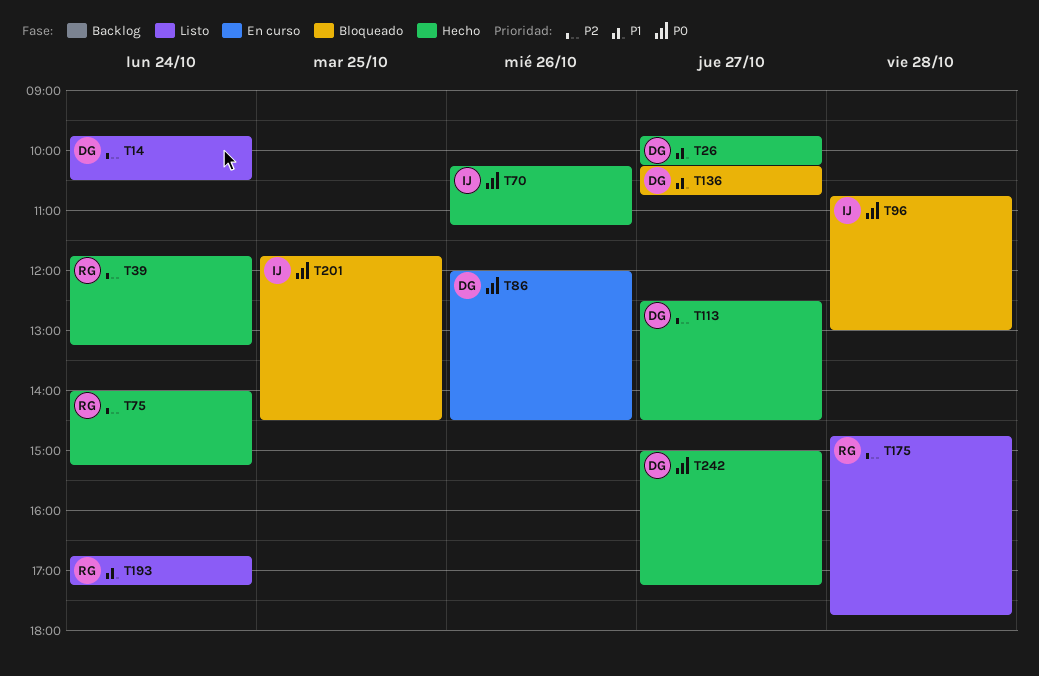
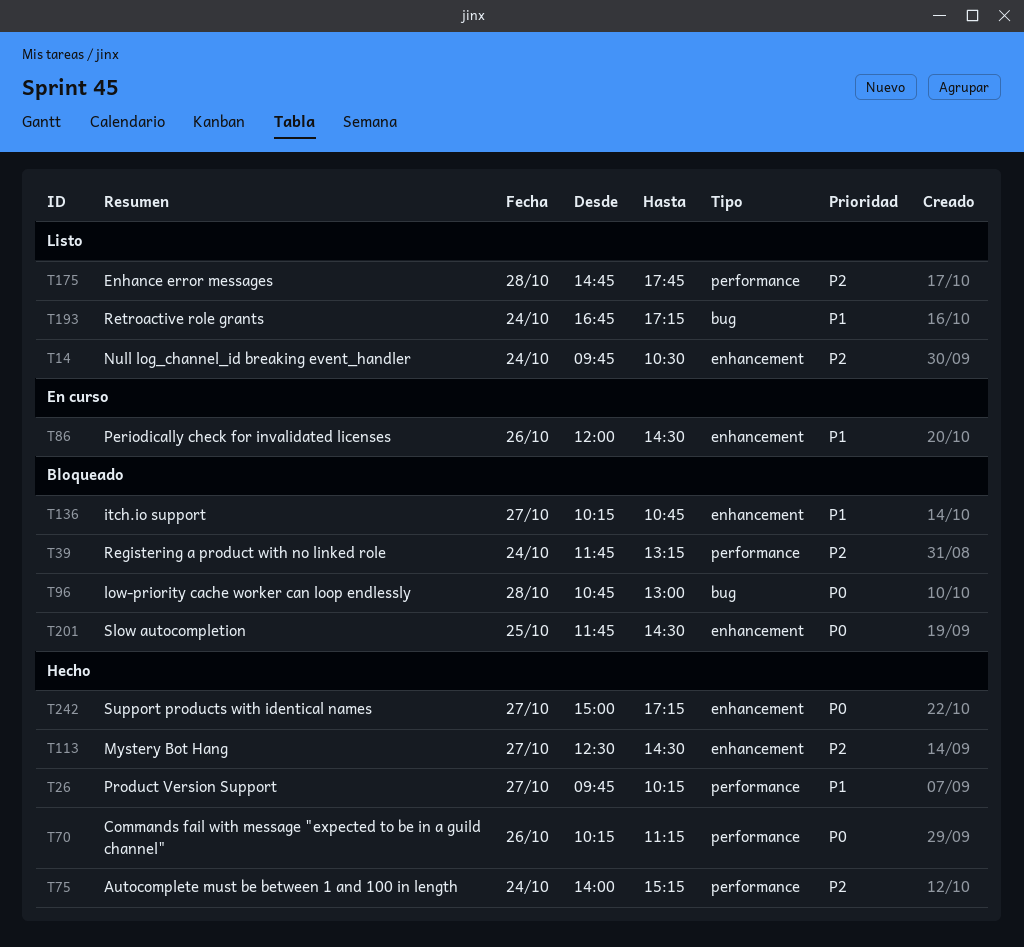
T39, status: Hecho -> Bloqueado
T86, priority: P0 -> P1

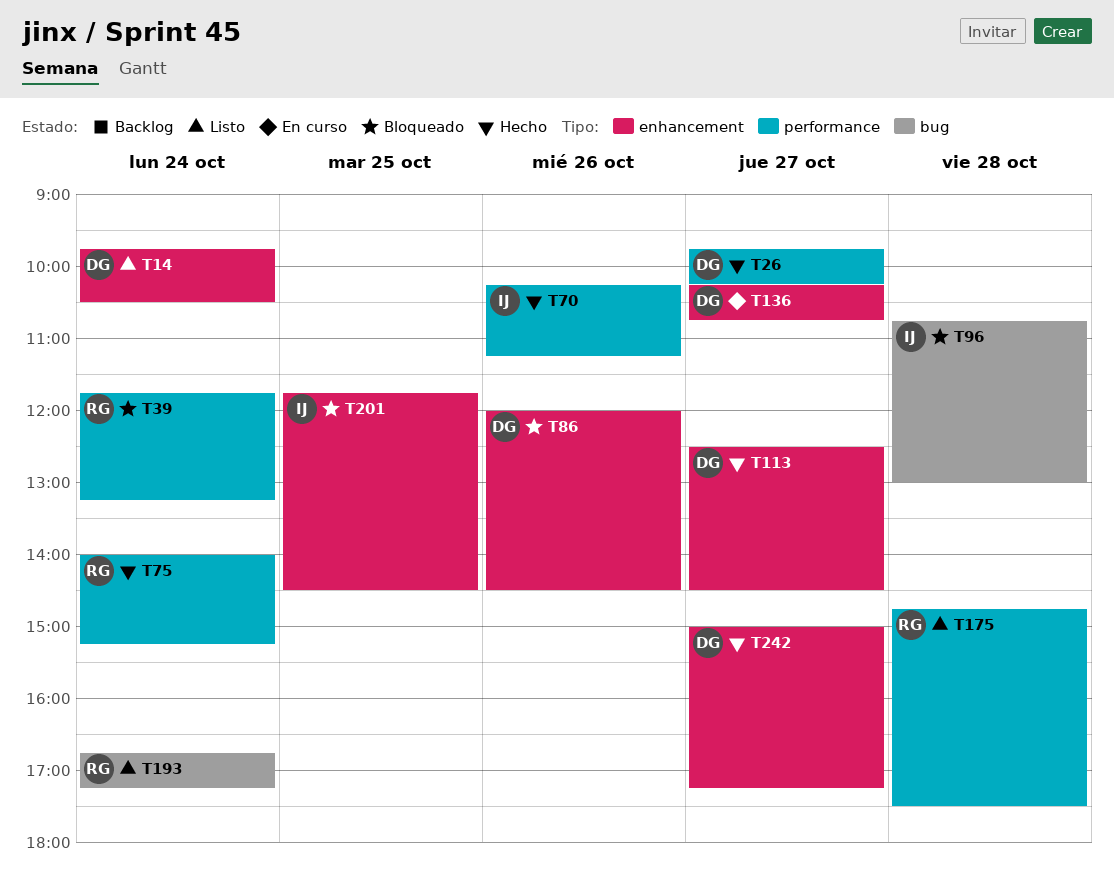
T86, status: En curso -> Bloqueado
T136, status: Bloqueado -> En curso
T175, ends: 17:45 -> 17:30

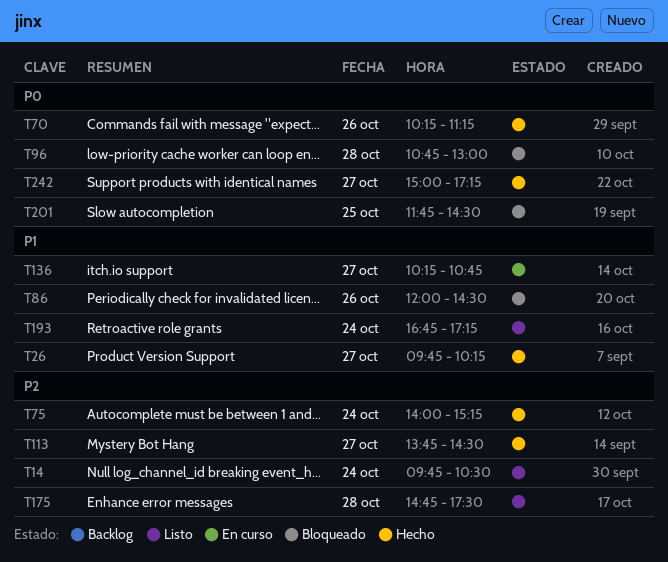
T39: present -> none
T113, begins: 12:30 -> 13:45

